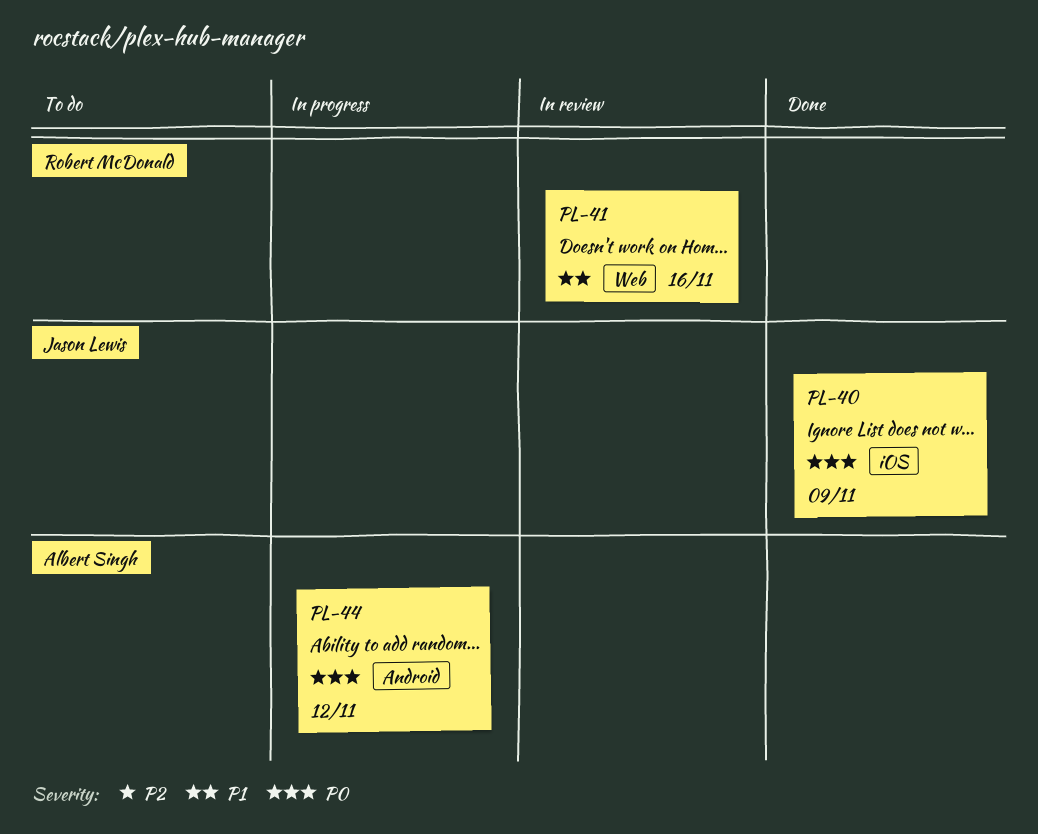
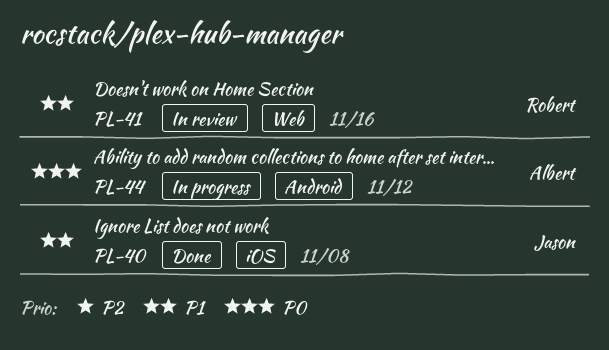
PL-40, priority: P0 -> P1
PL-40, due: Nov 9 -> Nov 8

